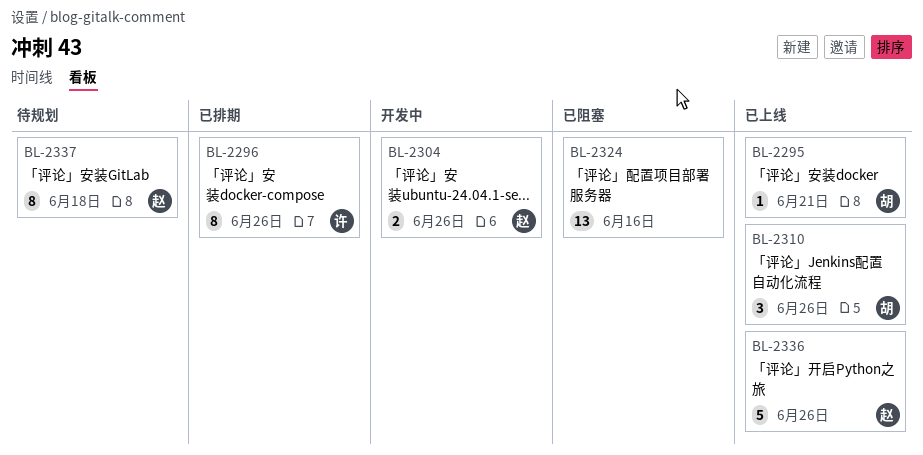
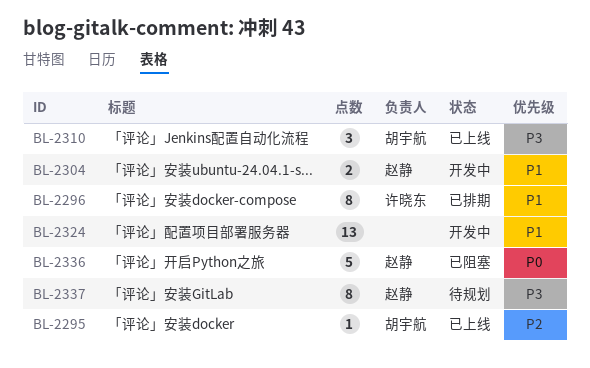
BL-2324, status: 已阻塞 -> 开发中
BL-2336, status: 已上线 -> 已阻塞

